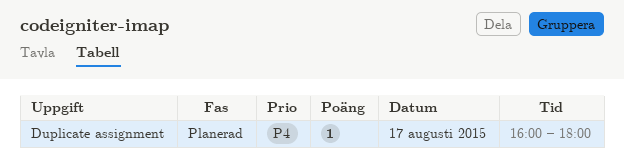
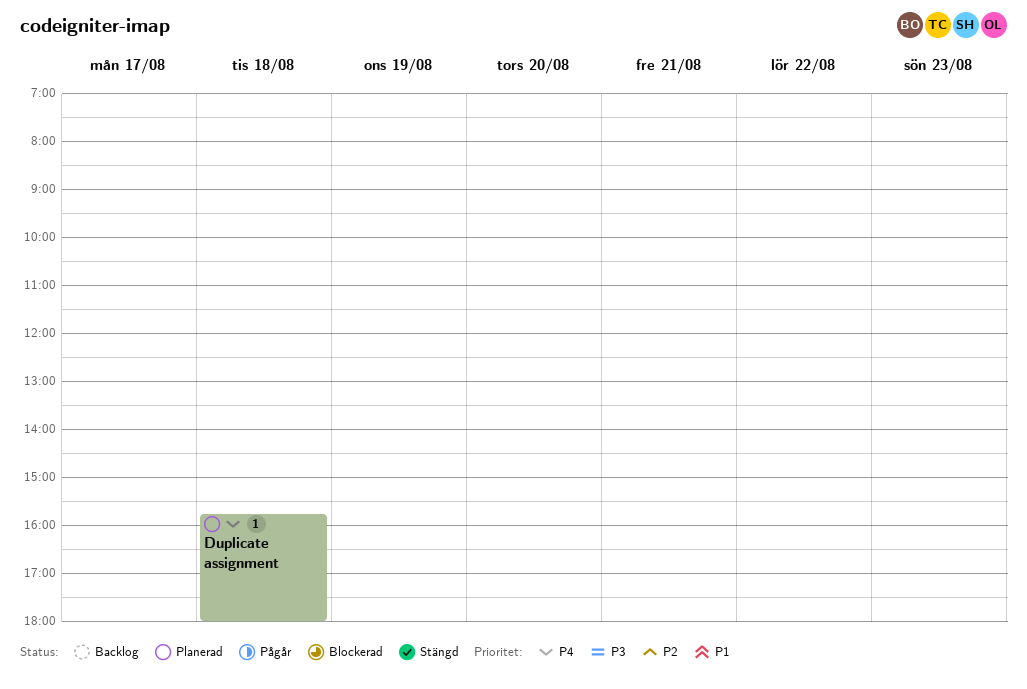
Duplicate assignment, day: Aug 17 -> Aug 18
Duplicate assignment, begins: 16:00 -> 15:45

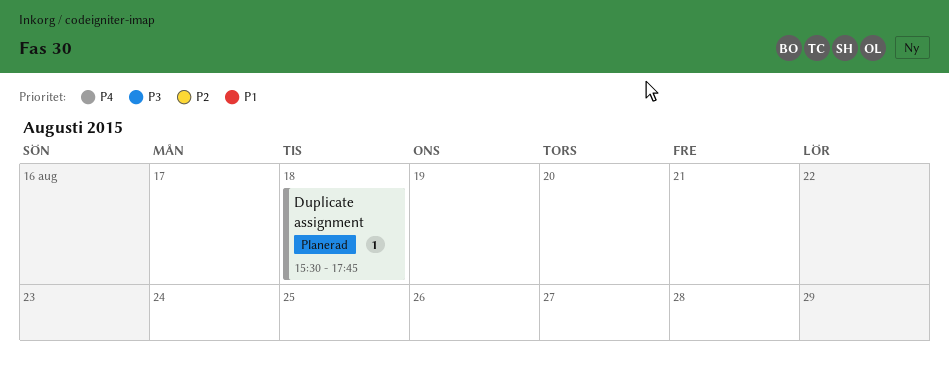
Duplicate assignment, begins: 15:45 -> 15:30
Duplicate assignment, ends: 18:00 -> 17:45

